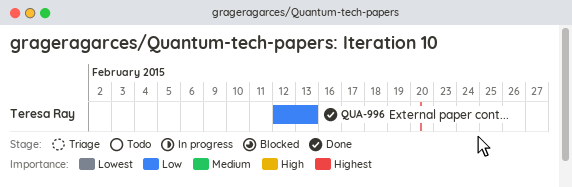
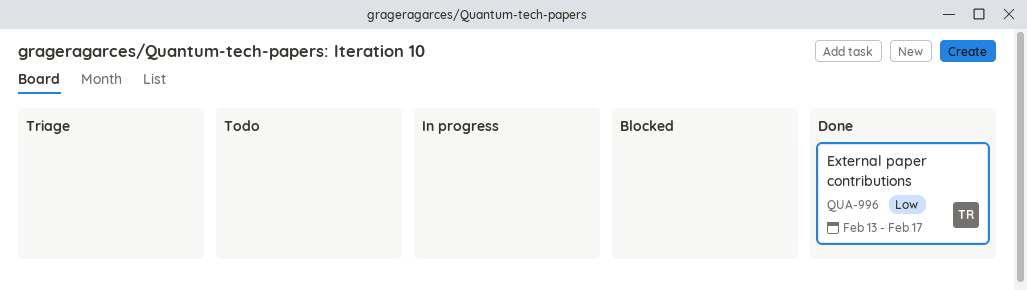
QUA-996, start: Feb 12 -> Feb 13
QUA-996, due: Feb 13 -> Feb 17

